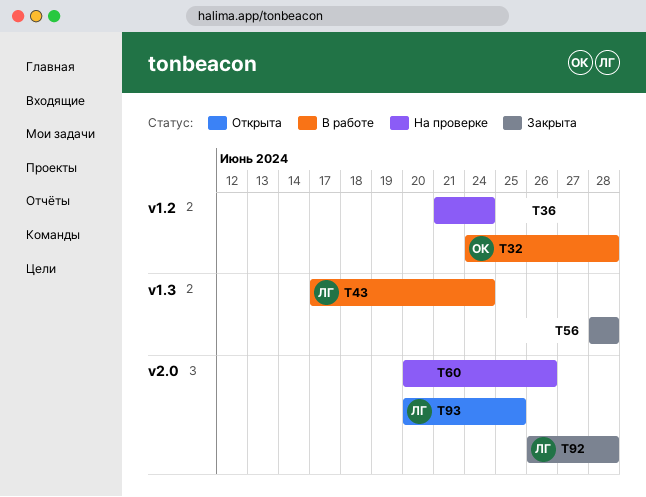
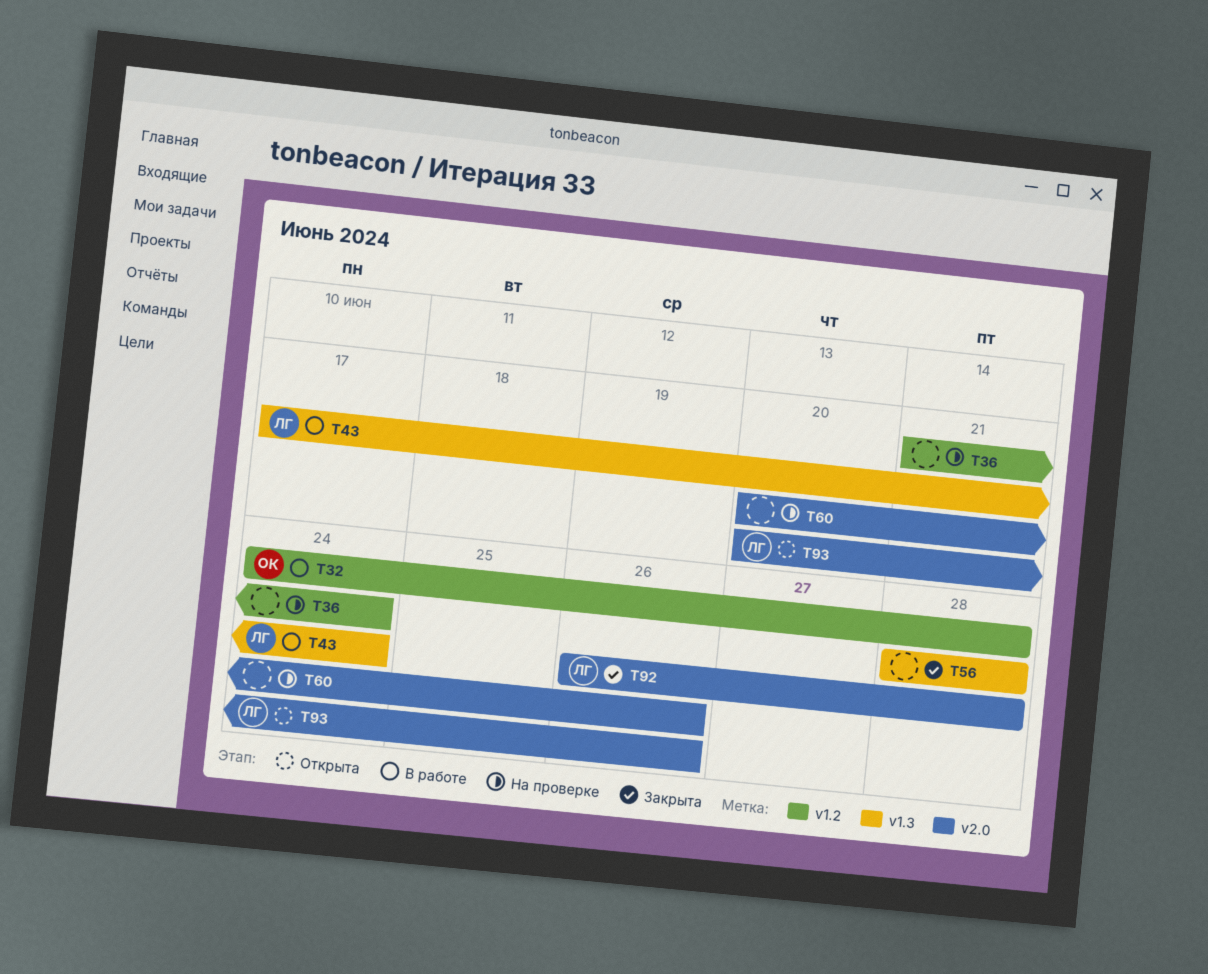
T93, due: Jun 25 -> Jun 26

